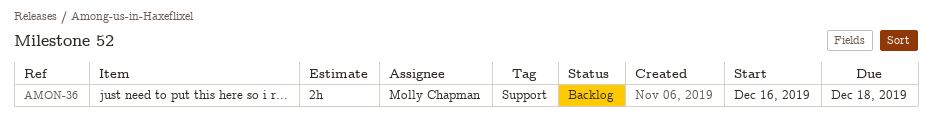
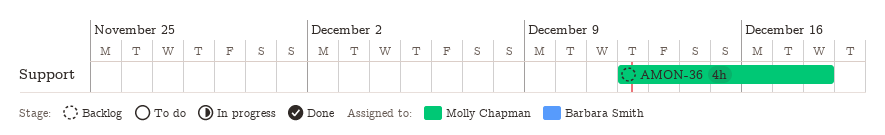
AMON-36, estimate: 2h -> 4h
AMON-36, start: Dec 16 -> Dec 12

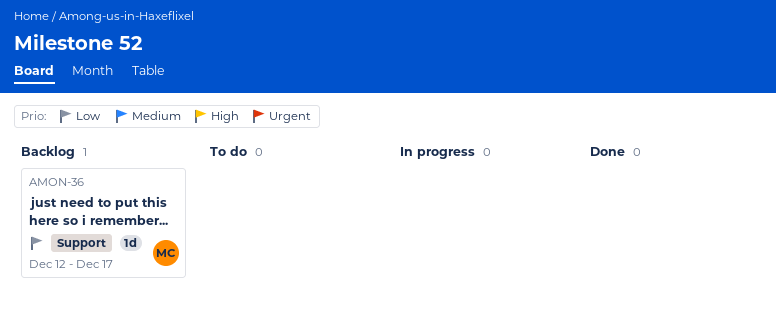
AMON-36, estimate: 4h -> 1d
AMON-36, due: Dec 18 -> Dec 17

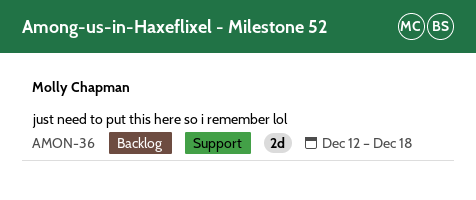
AMON-36, estimate: 1d -> 2d
AMON-36, due: Dec 17 -> Dec 18

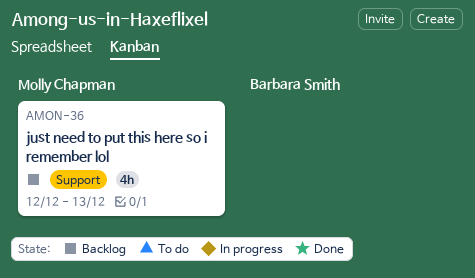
AMON-36, estimate: 2d -> 4h
AMON-36, due: Dec 18 -> Dec 13

